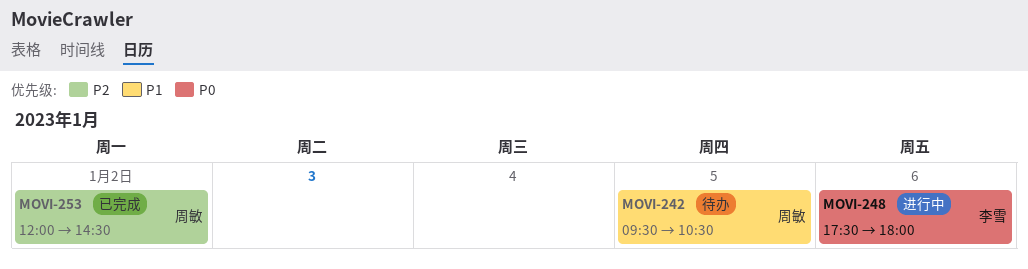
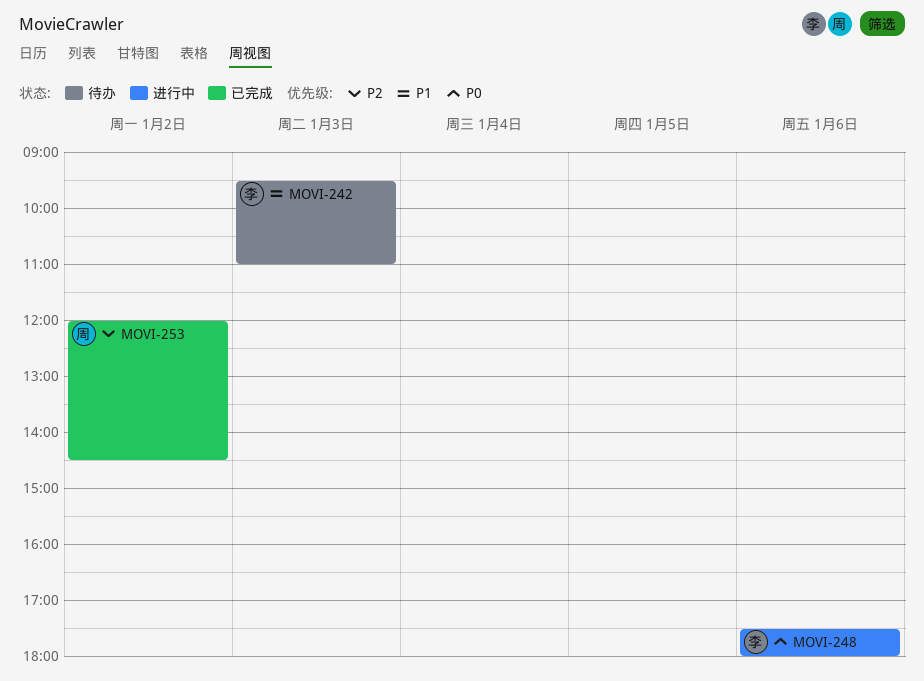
MOVI-242, owner: 周敏 -> 李雪
MOVI-242, day: Jan 5 -> Jan 3
MOVI-242, ends: 10:30 -> 11:00

